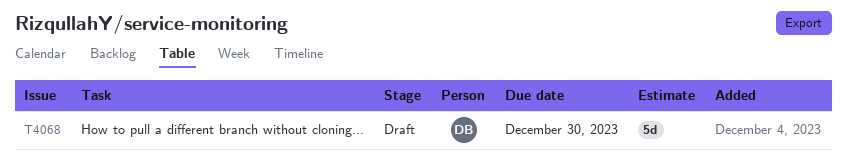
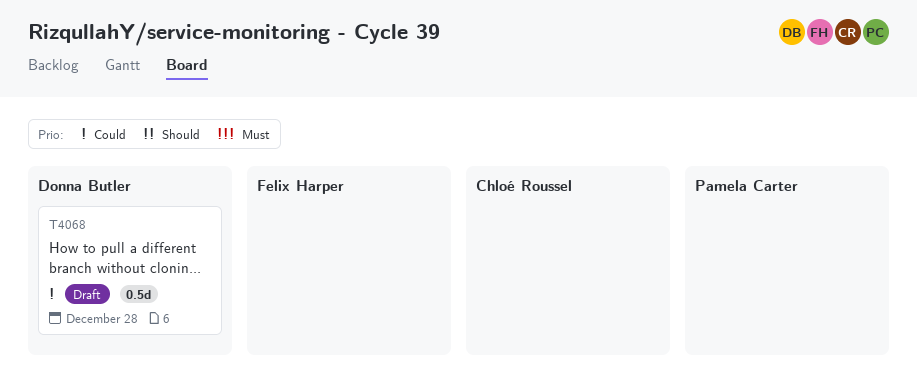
T4068, estimate: 5d -> 0.5d
T4068, due: Dec 30 -> Dec 28

